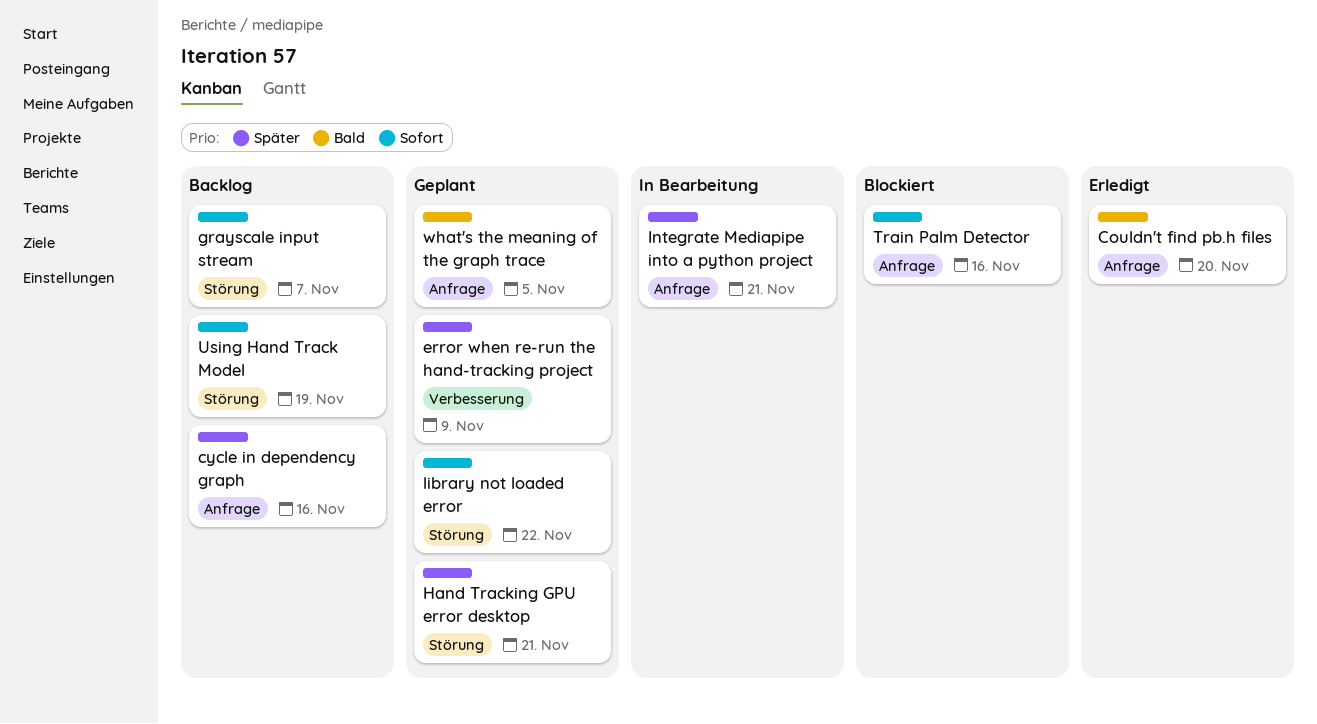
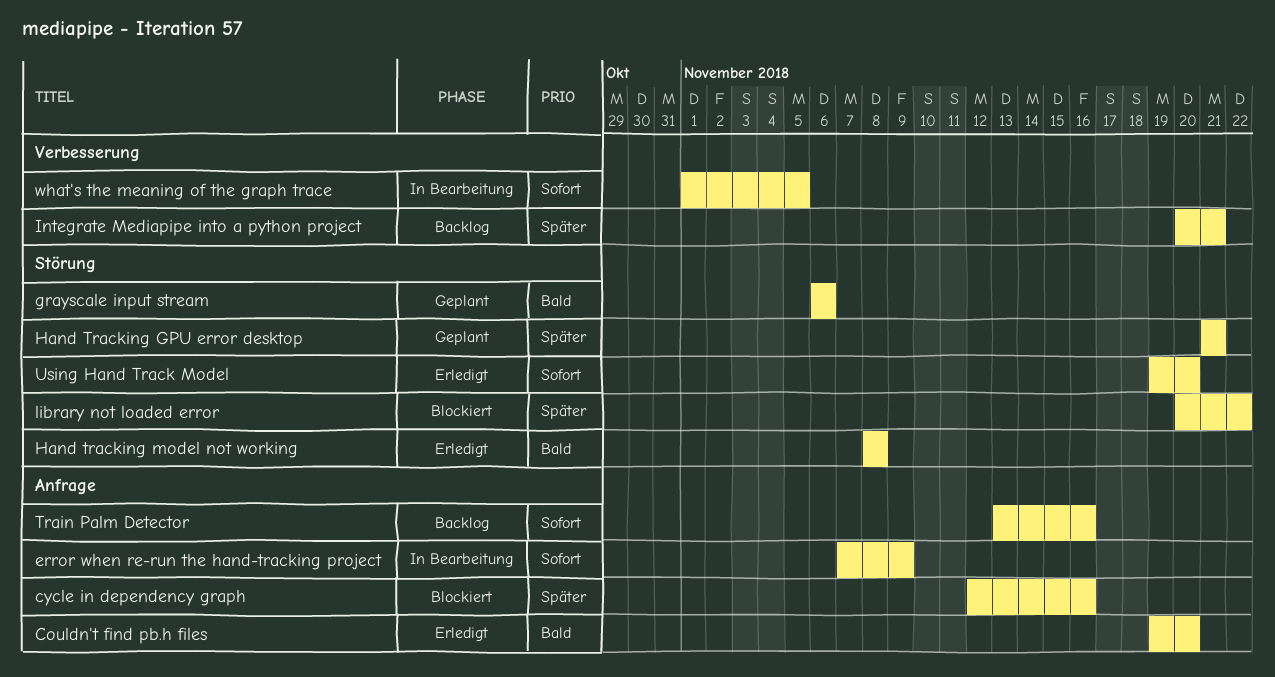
cycle in dependency graph, status: Backlog -> Blockiert
error when re-run the hand-tracking project, status: Geplant -> In Bearbeitung
error when re-run the hand-tracking project, priority: Später -> Sofort
error when re-run the hand-tracking project, label: Verbesserung -> Anfrage
grayscale input stream, status: Backlog -> Geplant
grayscale input stream, priority: Sofort -> Bald
grayscale input stream, due: Nov 7 -> Nov 6
Hand tracking model not working: none -> present
Integrate Mediapipe into a python project, status: In Bearbeitung -> Backlog
Integrate Mediapipe into a python project, label: Anfrage -> Verbesserung
library not loaded error, status: Geplant -> Blockiert
library not loaded error, priority: Sofort -> Später
Train Palm Detector, status: Blockiert -> Backlog
Using Hand Track Model, status: Backlog -> Erledigt
Using Hand Track Model, due: Nov 19 -> Nov 20
what's the meaning of the graph trace, status: Geplant -> In Bearbeitung
what's the meaning of the graph trace, priority: Bald -> Sofort
what's the meaning of the graph trace, label: Anfrage -> Verbesserung

